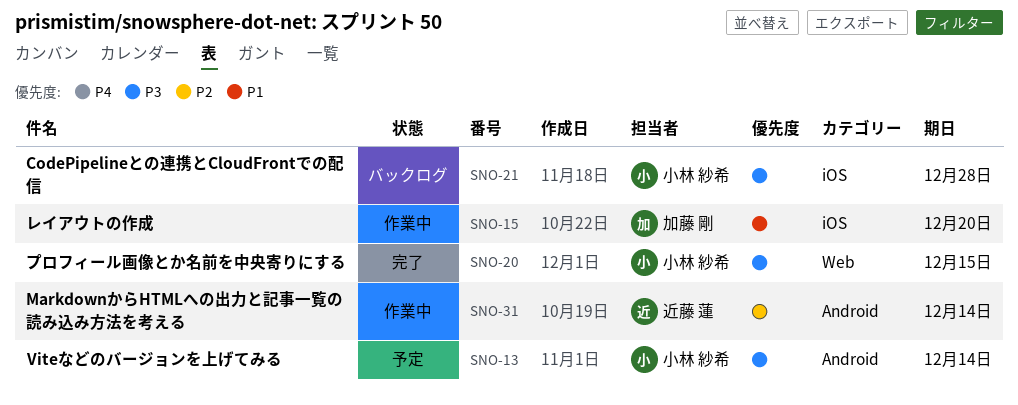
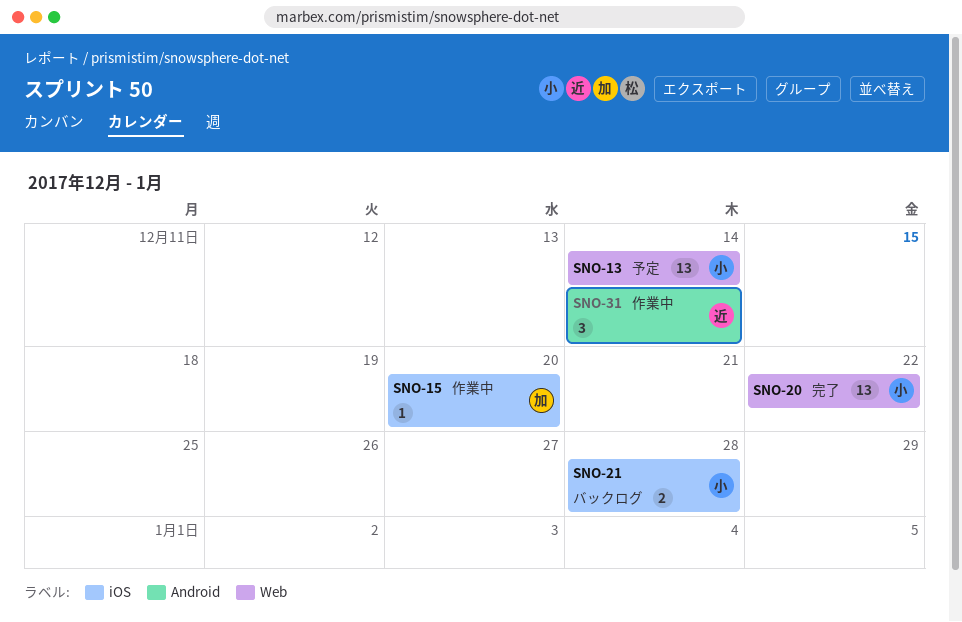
SNO-13, label: Android -> Web
SNO-20, due: Dec 15 -> Dec 22

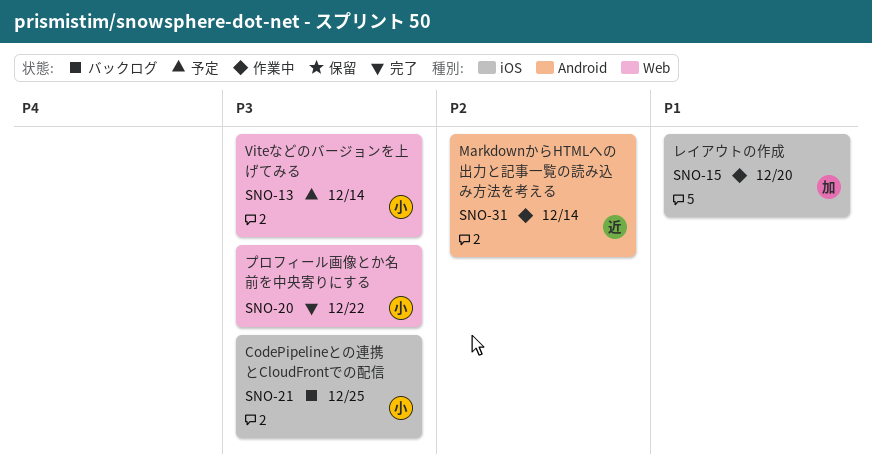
SNO-21, due: Dec 28 -> Dec 25

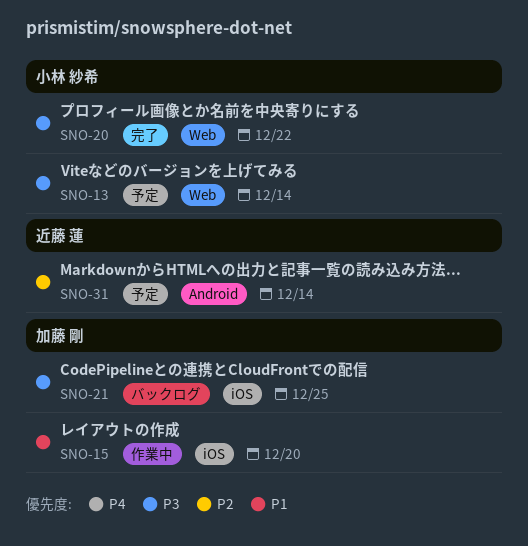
SNO-21, owner: 小林 紗希 -> 加藤 剛
SNO-31, status: 作業中 -> 予定

